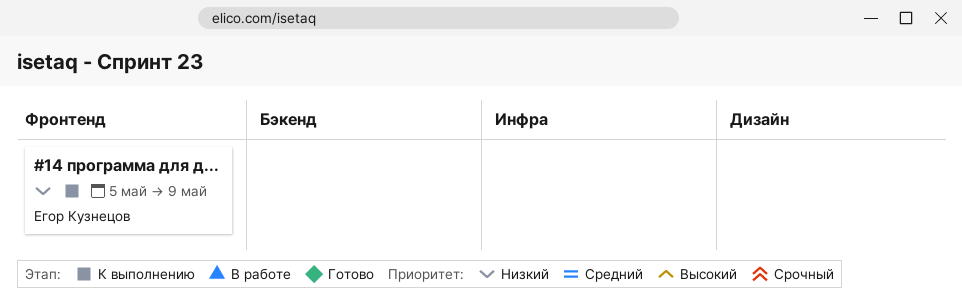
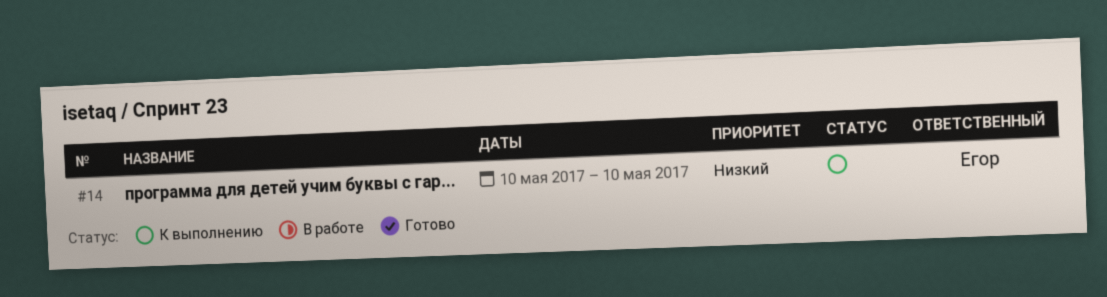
#14, start: May 5 -> May 10
#14, due: May 9 -> May 10

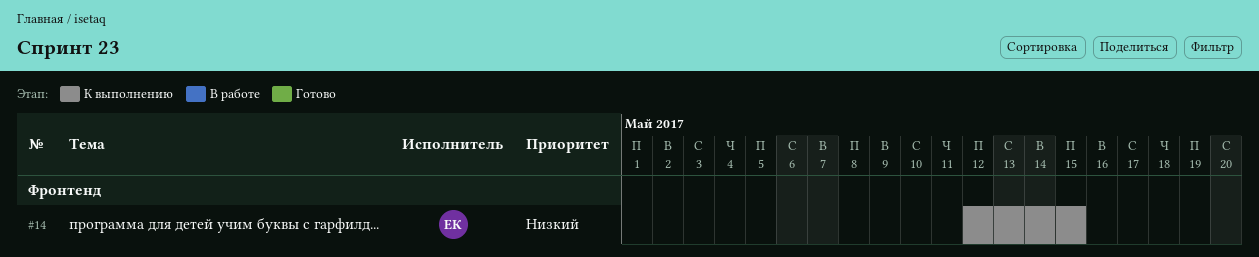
#14, start: May 10 -> May 12
#14, due: May 10 -> May 15

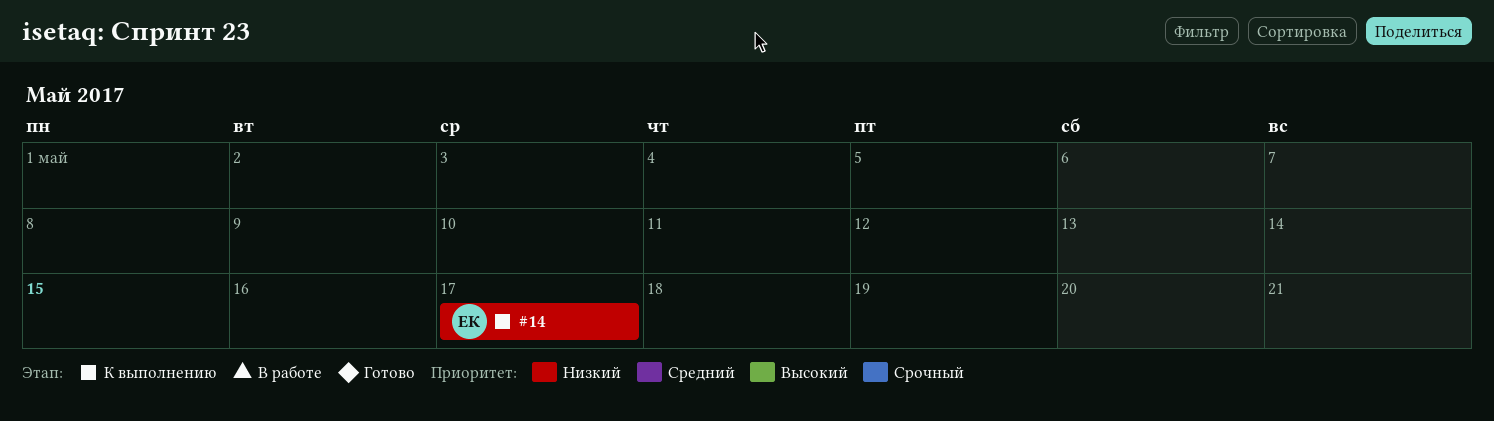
#14, start: May 12 -> May 17
#14, due: May 15 -> May 17

